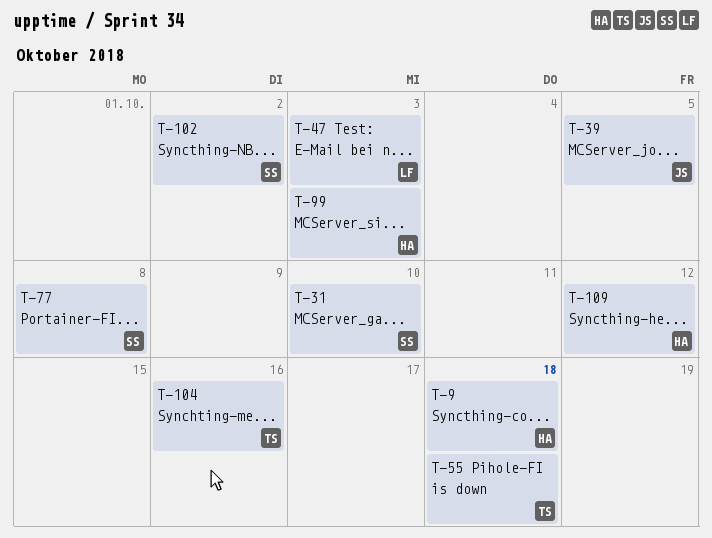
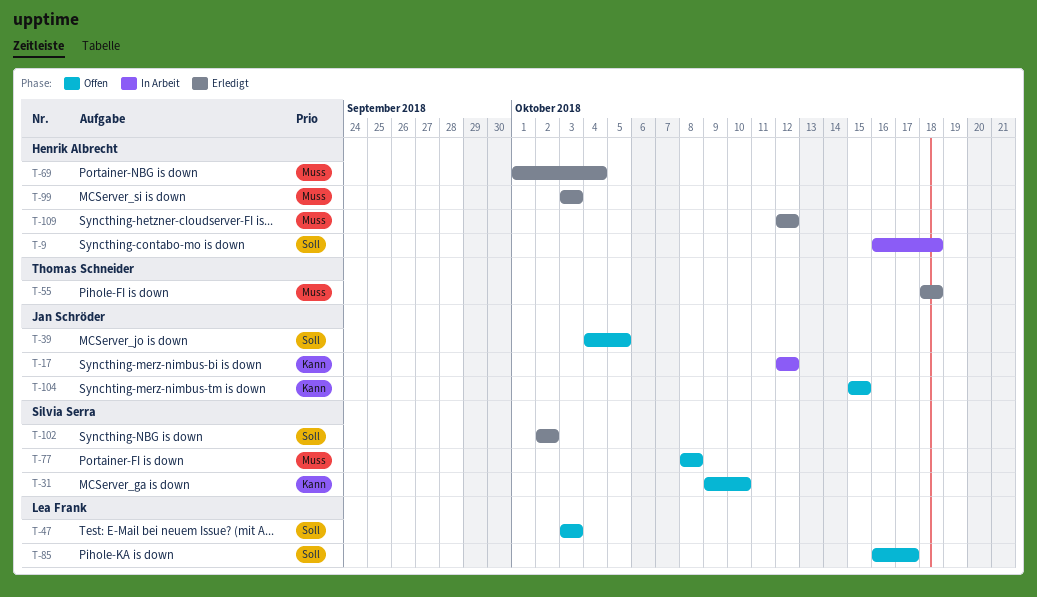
T-17: none -> present
T-69: none -> present
T-85: none -> present
T-104, owner: Thomas Schneider -> Jan Schröder
T-104, due: Oct 16 -> Oct 15

